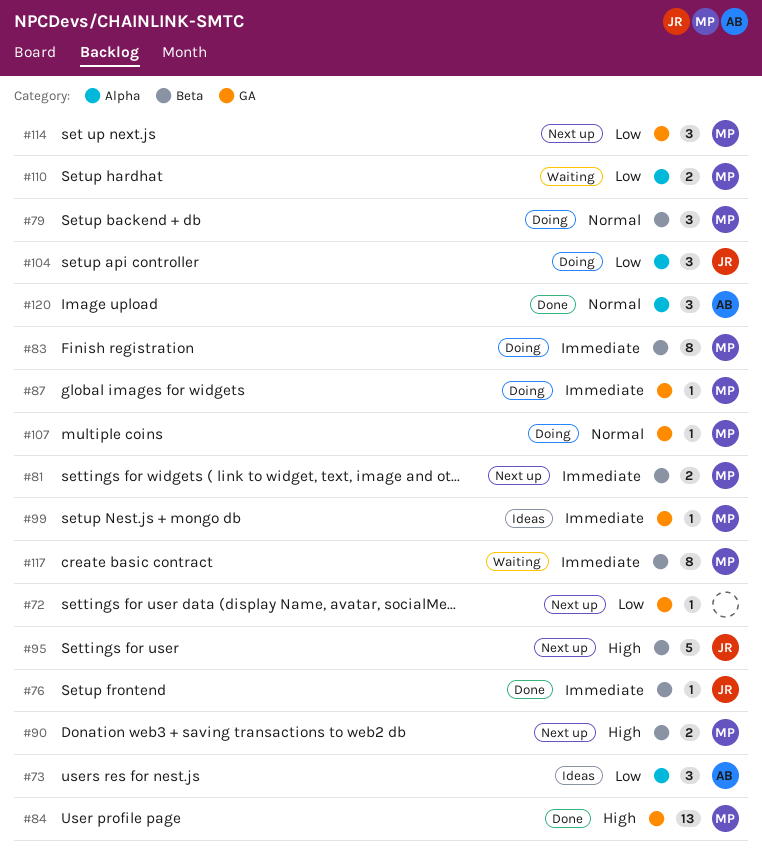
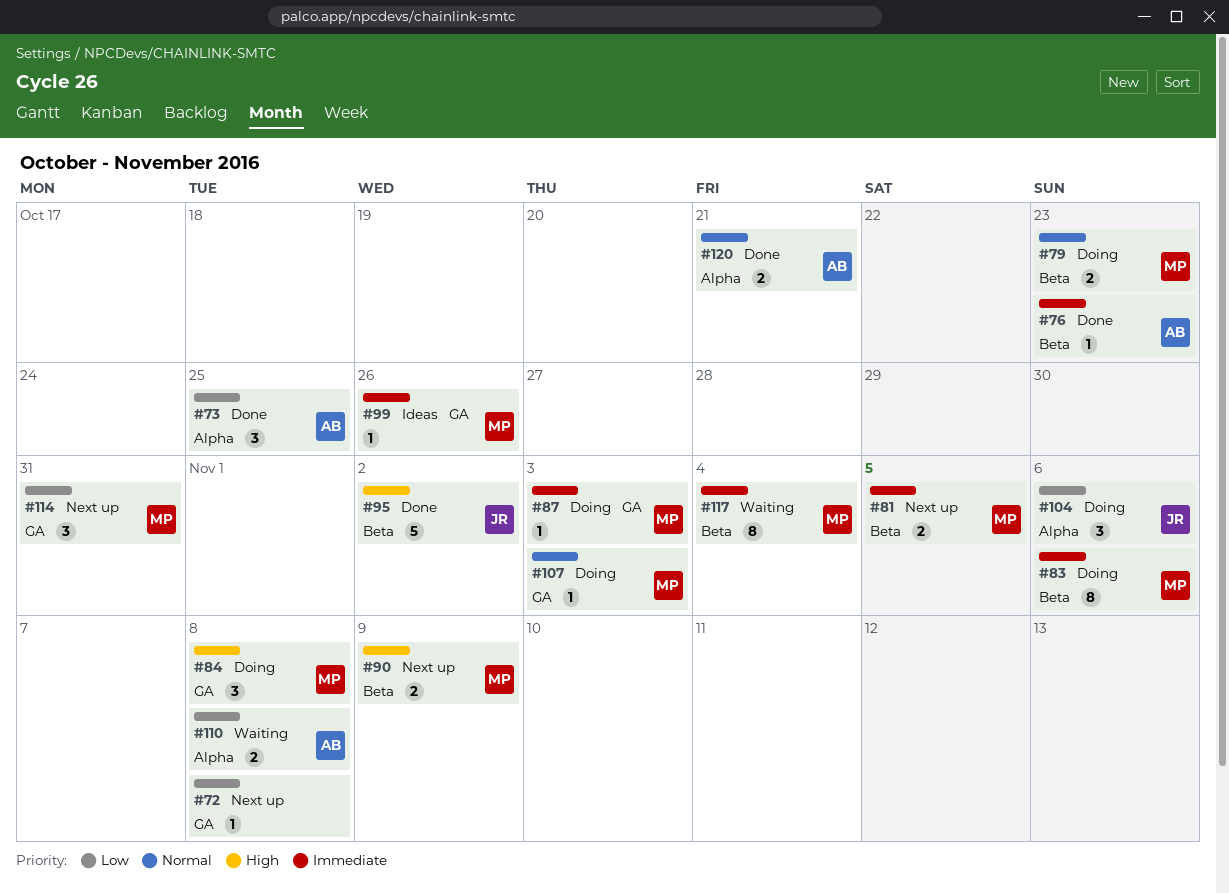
#73, status: Ideas -> Done
#76, owner: JR -> AB
#79, estimate: 3 -> 2
#84, status: Done -> Doing
#84, estimate: 13 -> 3
#95, status: Next up -> Done
#110, owner: MP -> AB
#120, estimate: 3 -> 2

